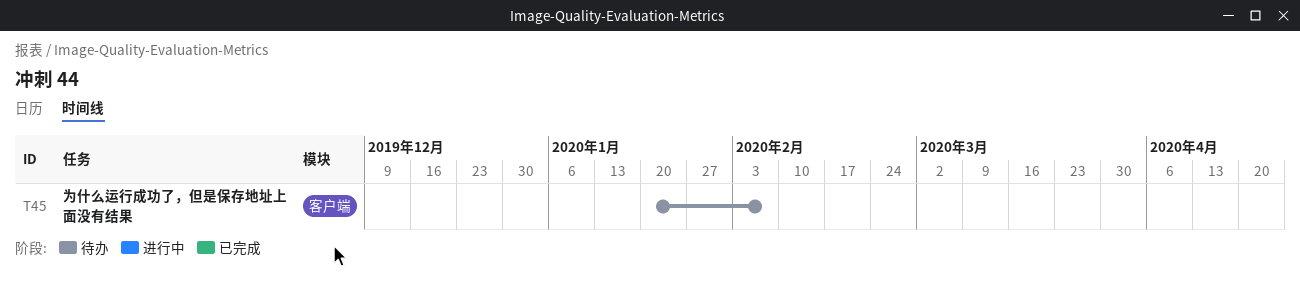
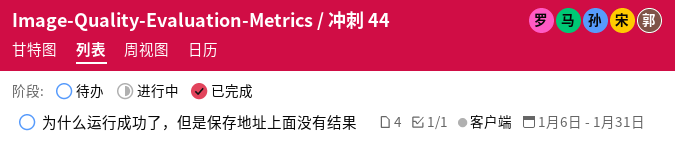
为什么运行成功了，但是保存地址上面没有结果, start: Jan 20 -> Jan 6
为什么运行成功了，但是保存地址上面没有结果, due: Feb 7 -> Jan 31

